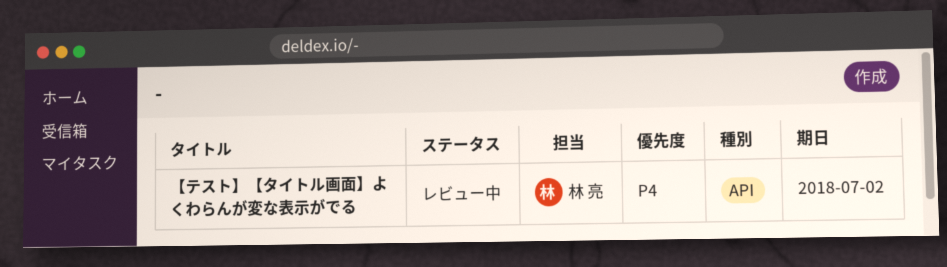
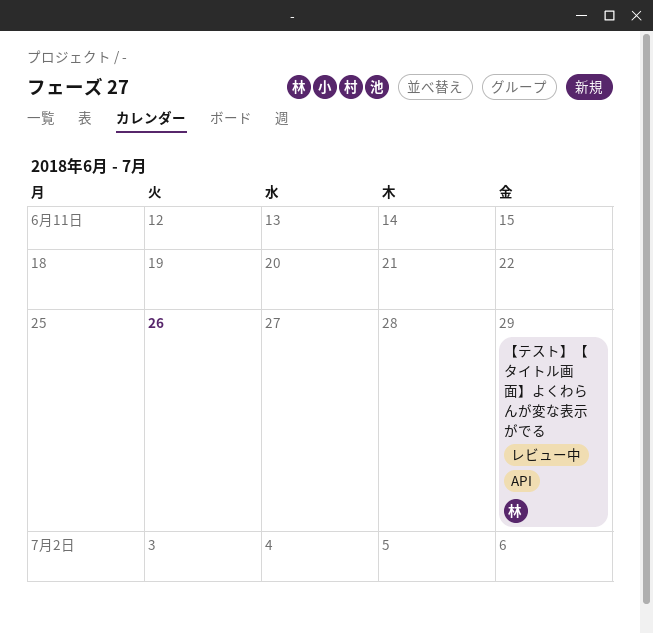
【テスト】【タイトル画面】よくわらんが変な表示がでる, due: Jul 2 -> Jun 29

